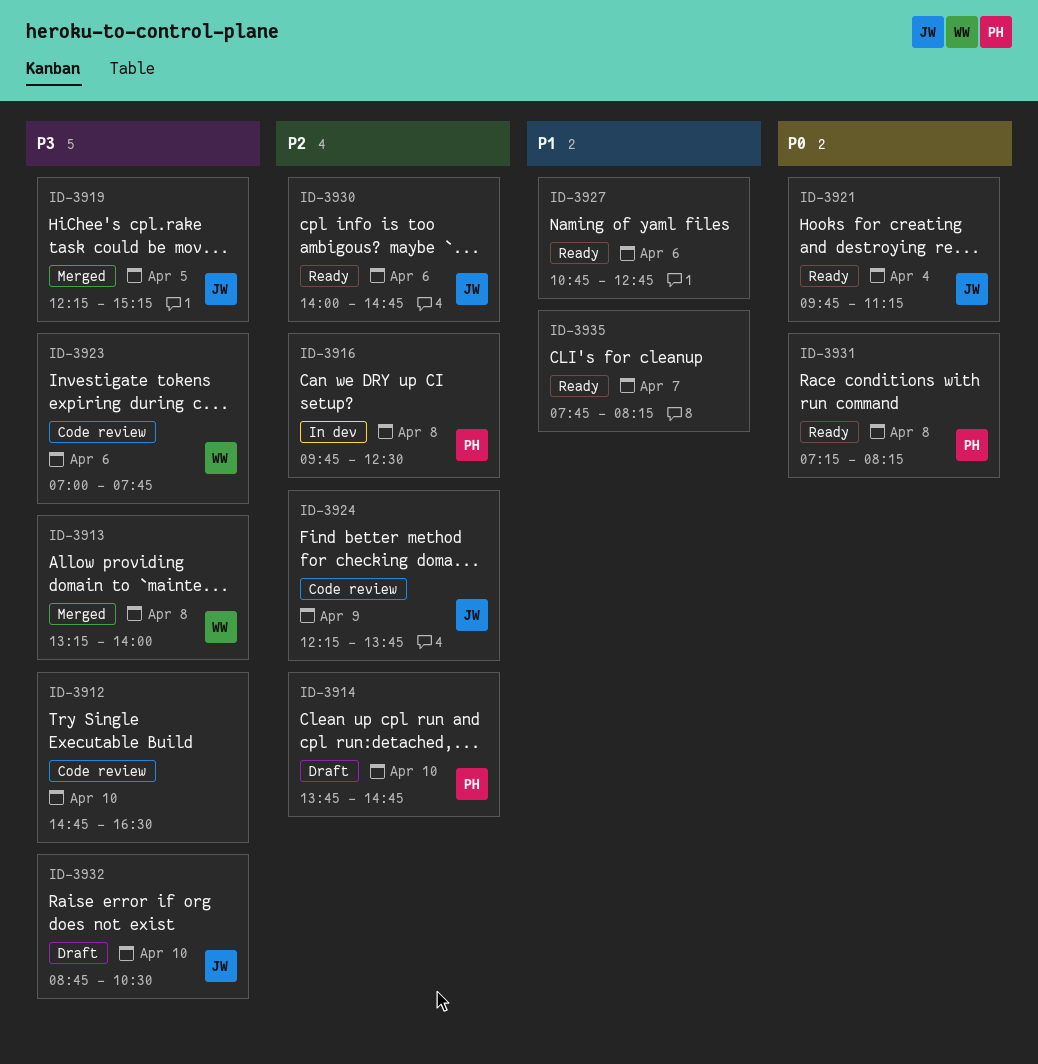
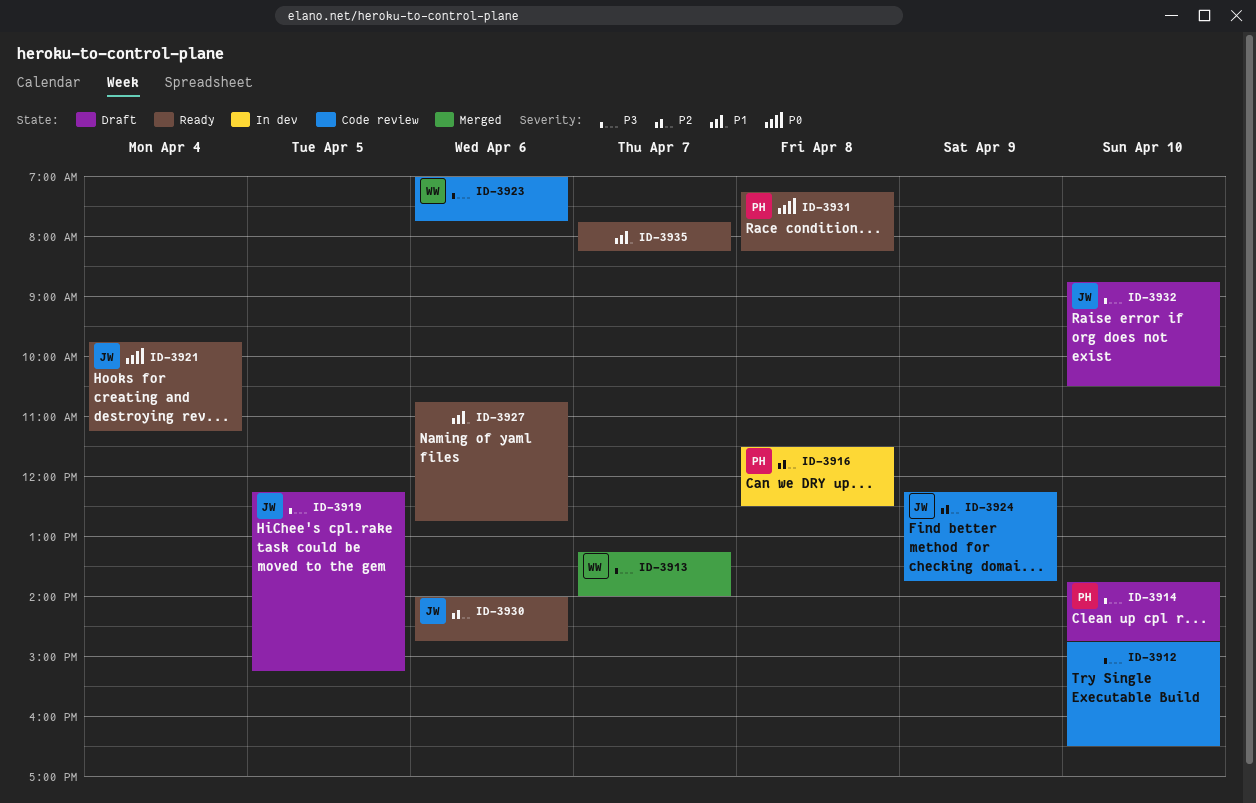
ID-3913, day: Apr 8 -> Apr 7
ID-3914, priority: P2 -> P3
ID-3916, begins: 09:45 -> 11:30
ID-3919, status: Merged -> Draft

